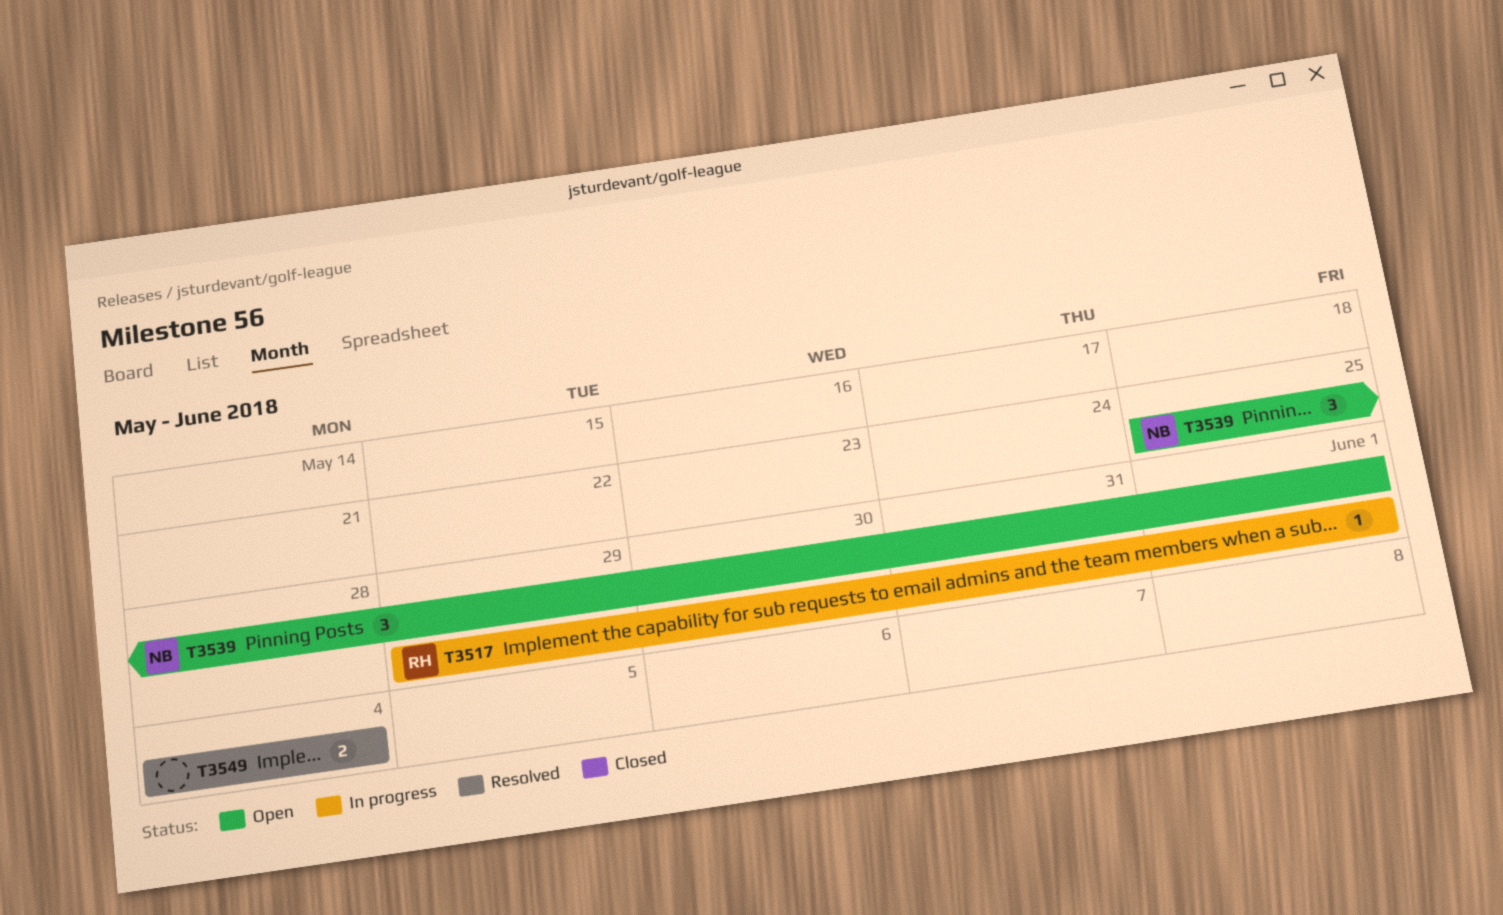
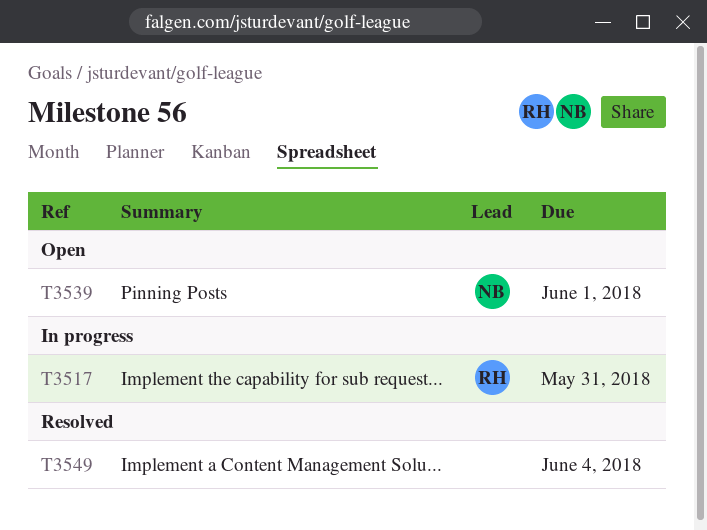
T3517, due: Jun 1 -> May 31

